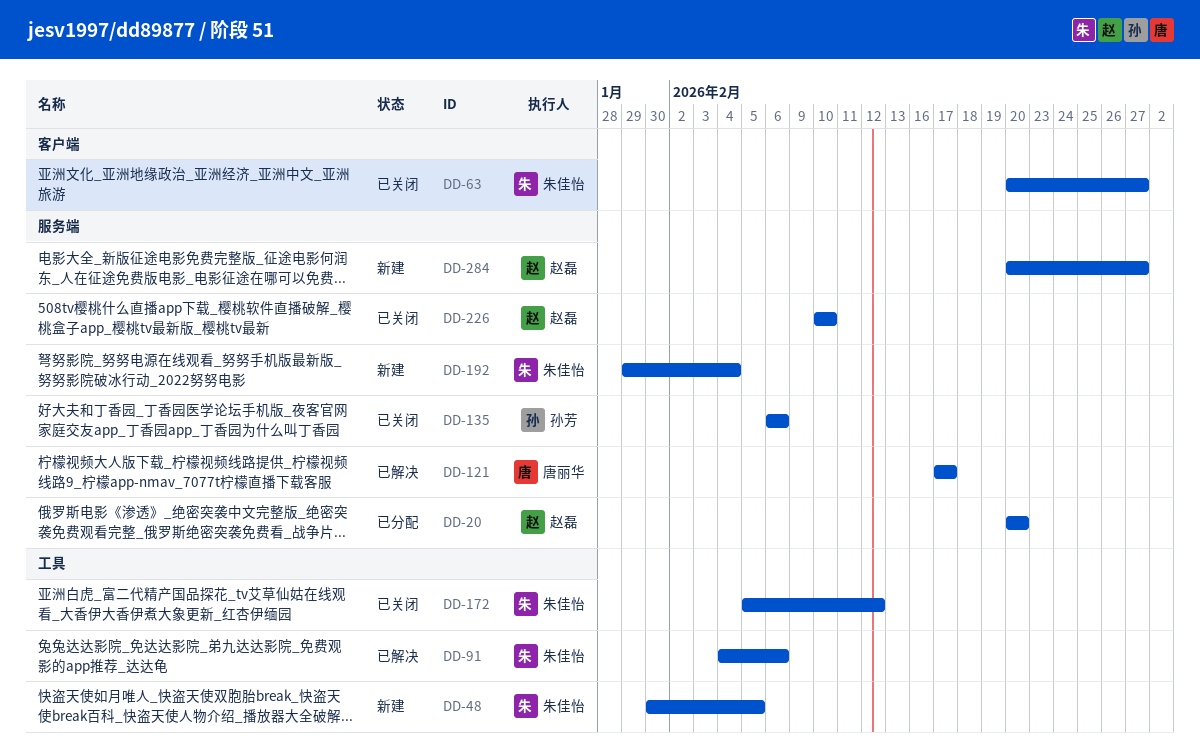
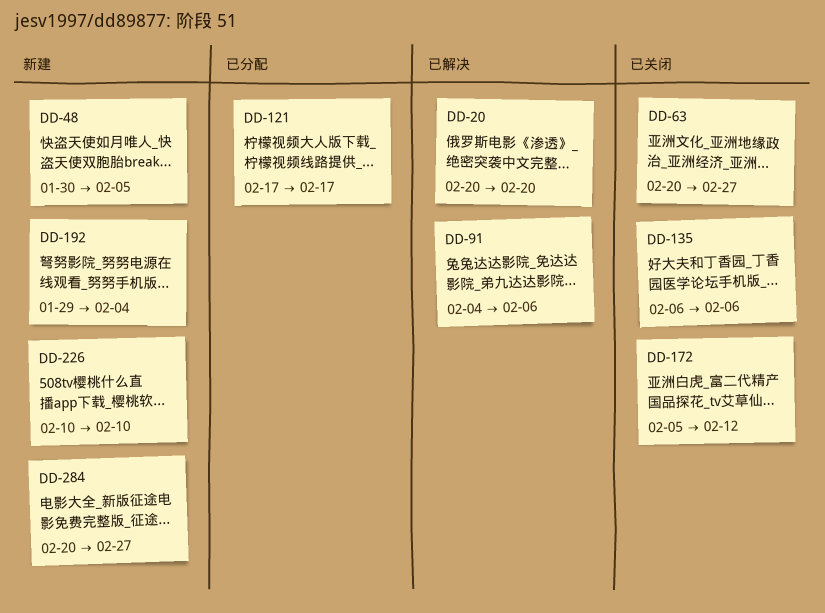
DD-20, status: 已分配 -> 已解决
DD-121, status: 已解决 -> 已分配
DD-226, status: 已关闭 -> 新建

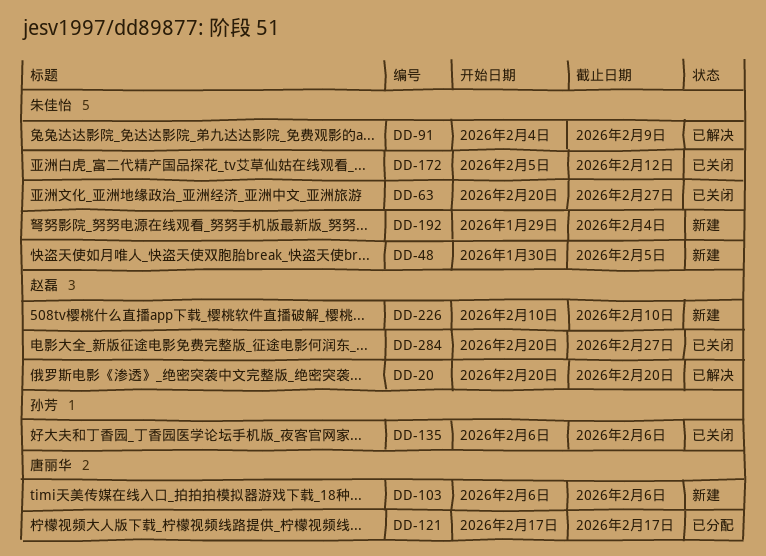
DD-91, due: Feb 6 -> Feb 9
DD-103: none -> present
DD-284, status: 新建 -> 已关闭

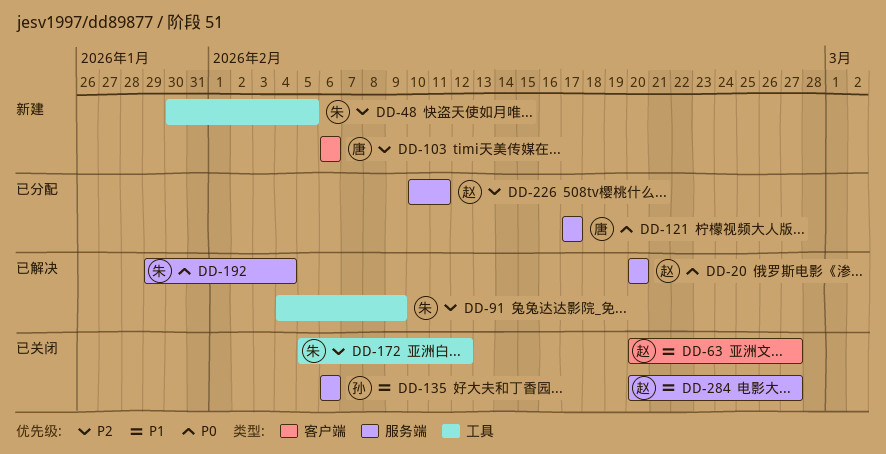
DD-63, owner: 朱佳怡 -> 赵磊
DD-192, status: 新建 -> 已解决
DD-226, status: 新建 -> 已分配
DD-226, due: Feb 10 -> Feb 11

